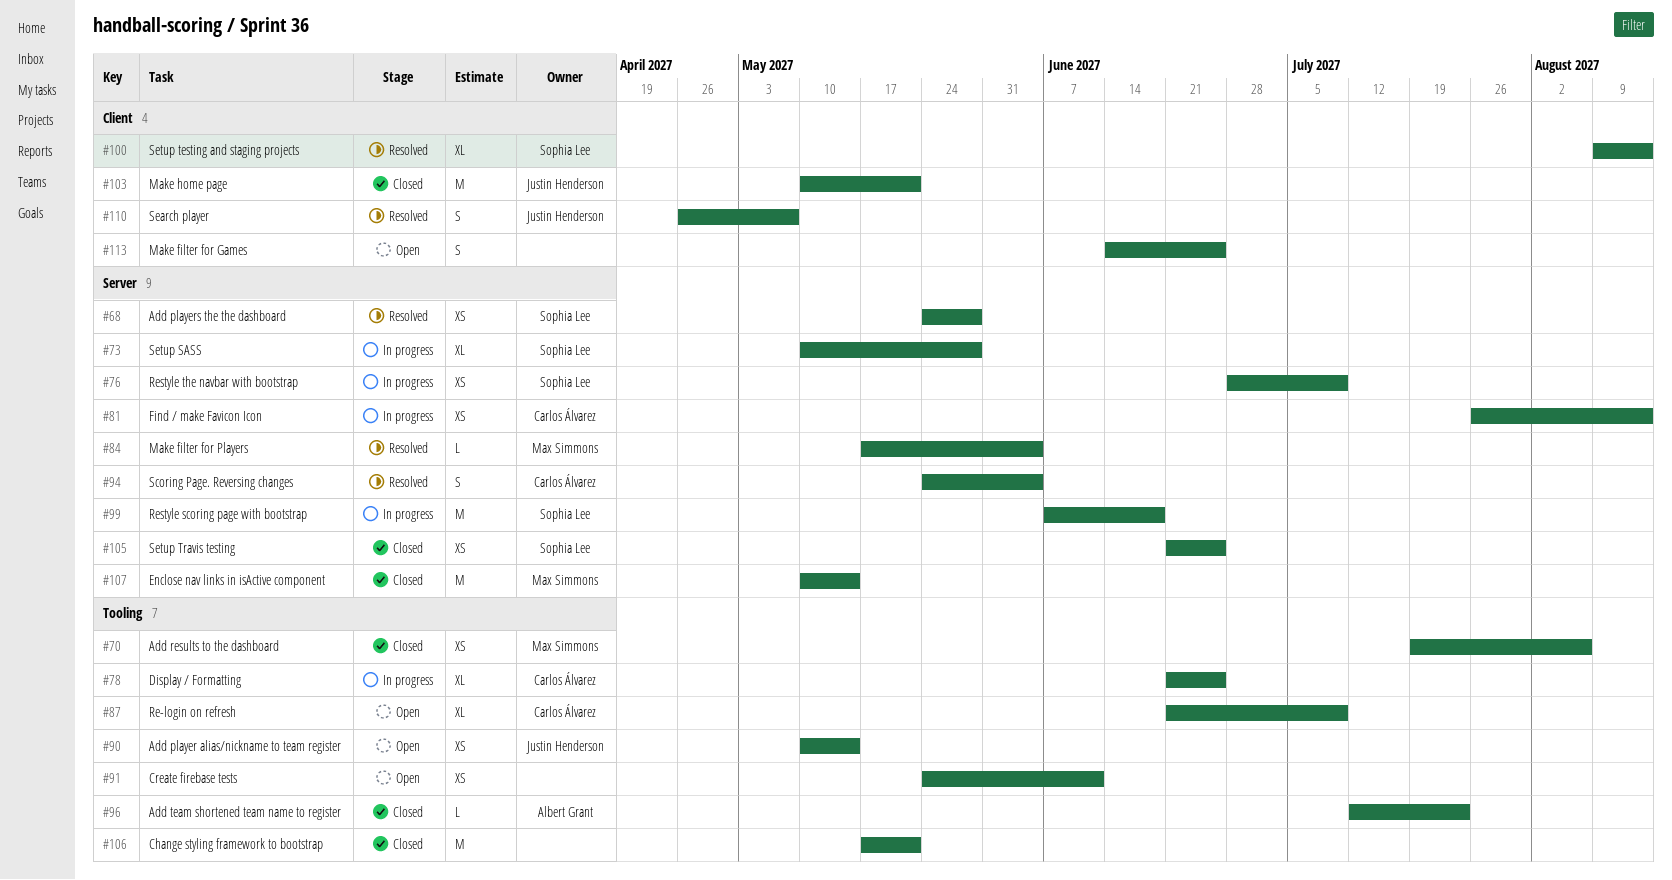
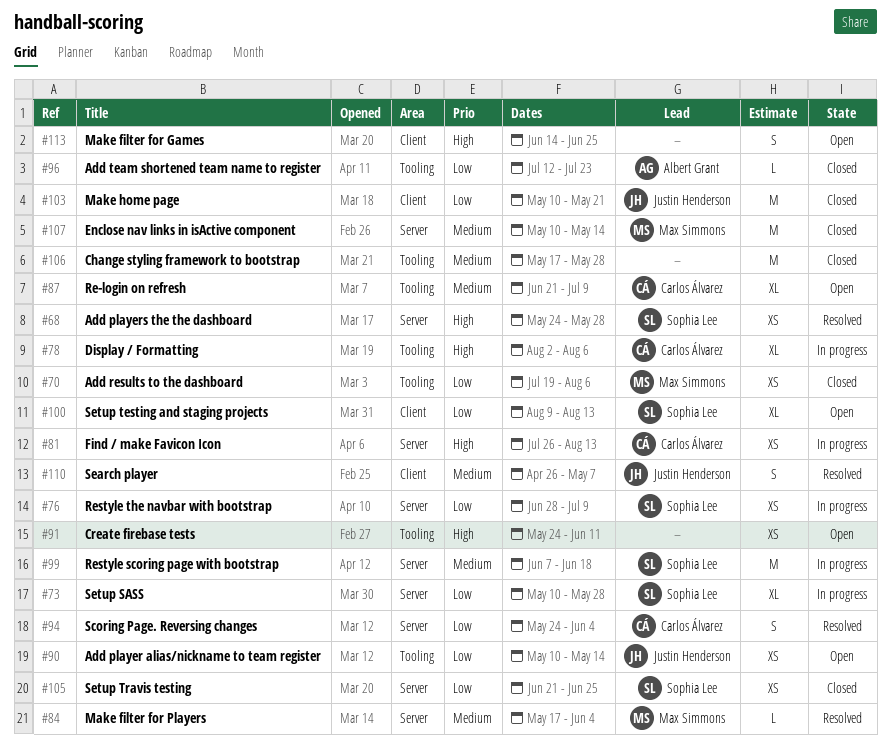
#78, start: Jun 21 -> Aug 2
#78, due: Jun 25 -> Aug 6
#100, status: Resolved -> Open
#106, due: May 21 -> May 28

